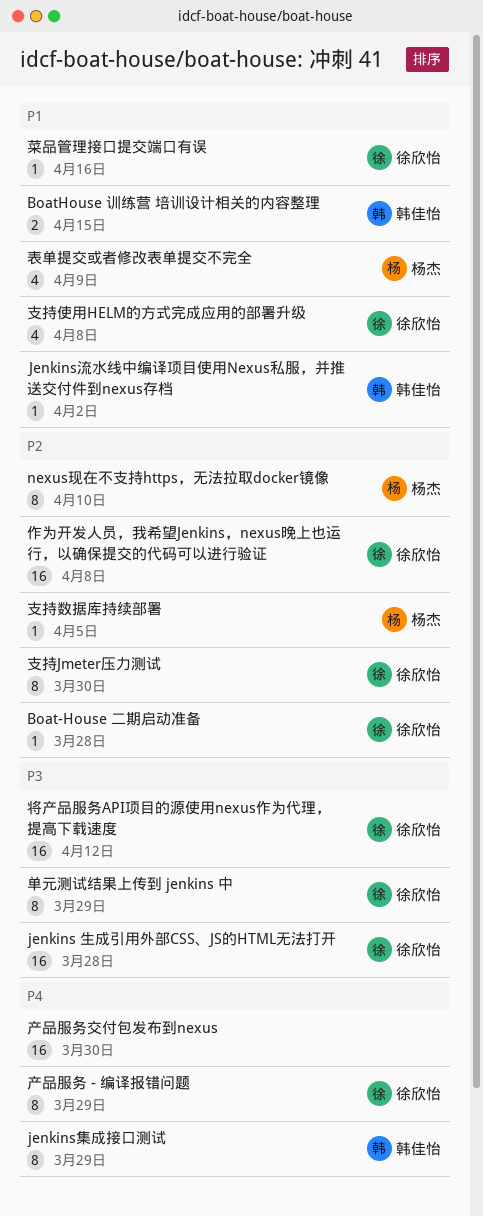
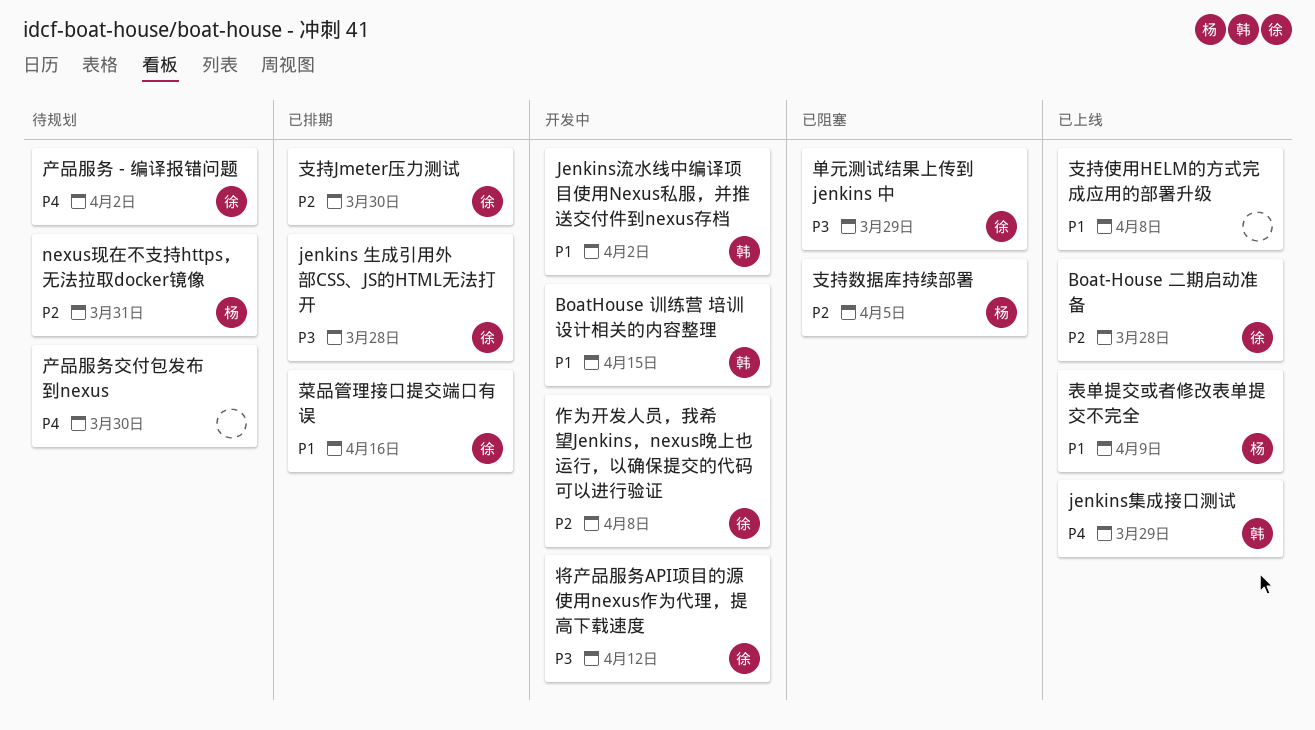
nexus现在不支持https，无法拉取docker镜像, due: Apr 10 -> Mar 31
产品服务 - 编译报错问题, due: Mar 29 -> Apr 2
支持使用HELM的方式完成应用的部署升级, owner: 徐欣怡 -> none

